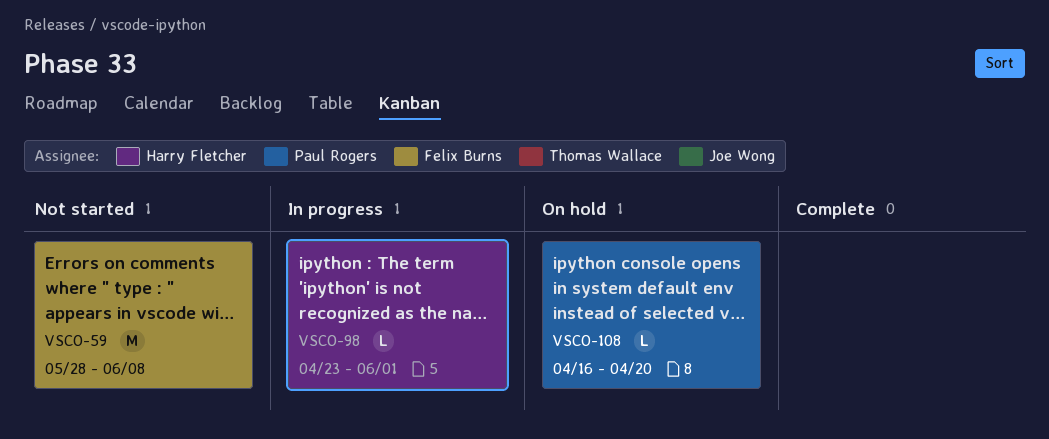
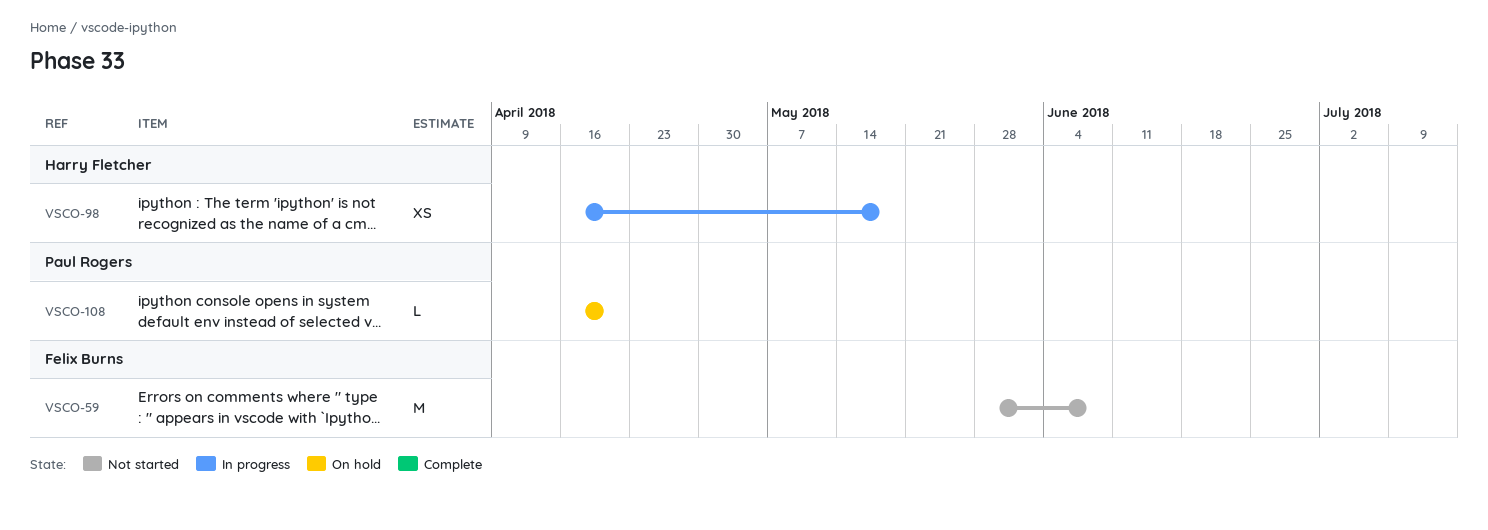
VSCO-98, estimate: L -> XS
VSCO-98, start: Apr 23 -> Apr 16
VSCO-98, due: Jun 1 -> May 18

